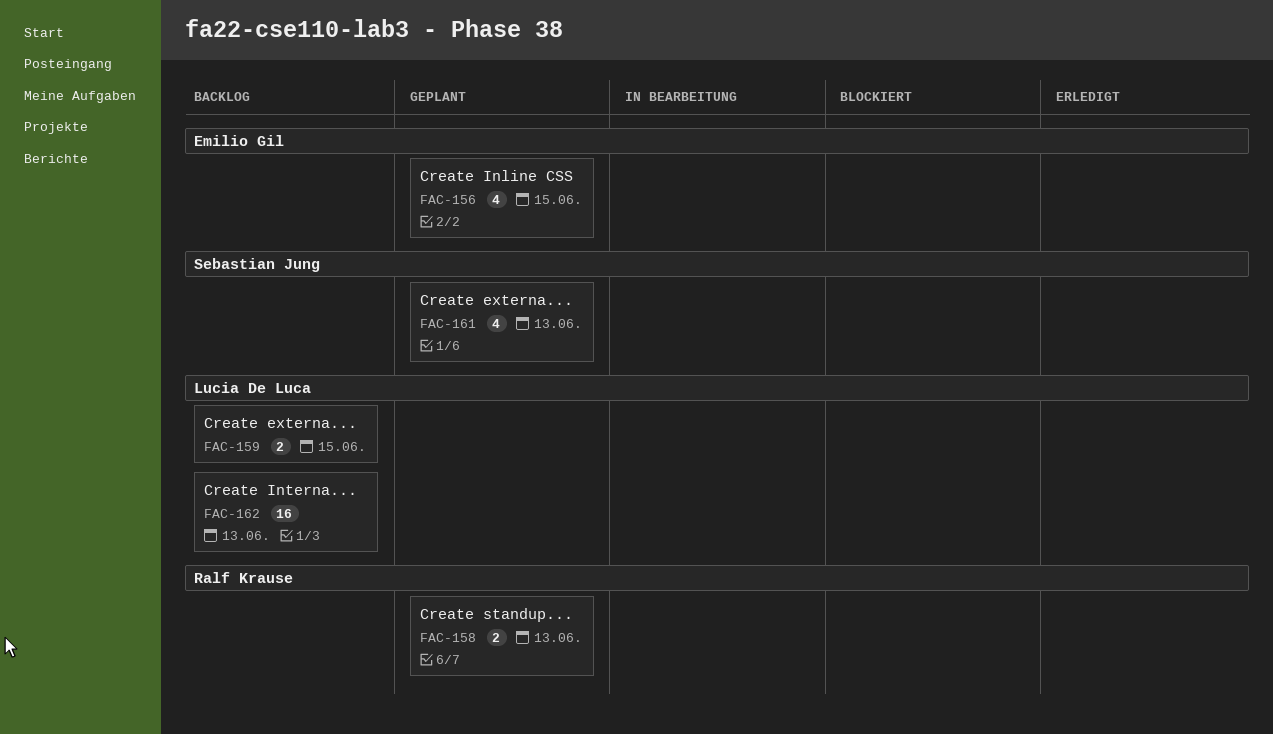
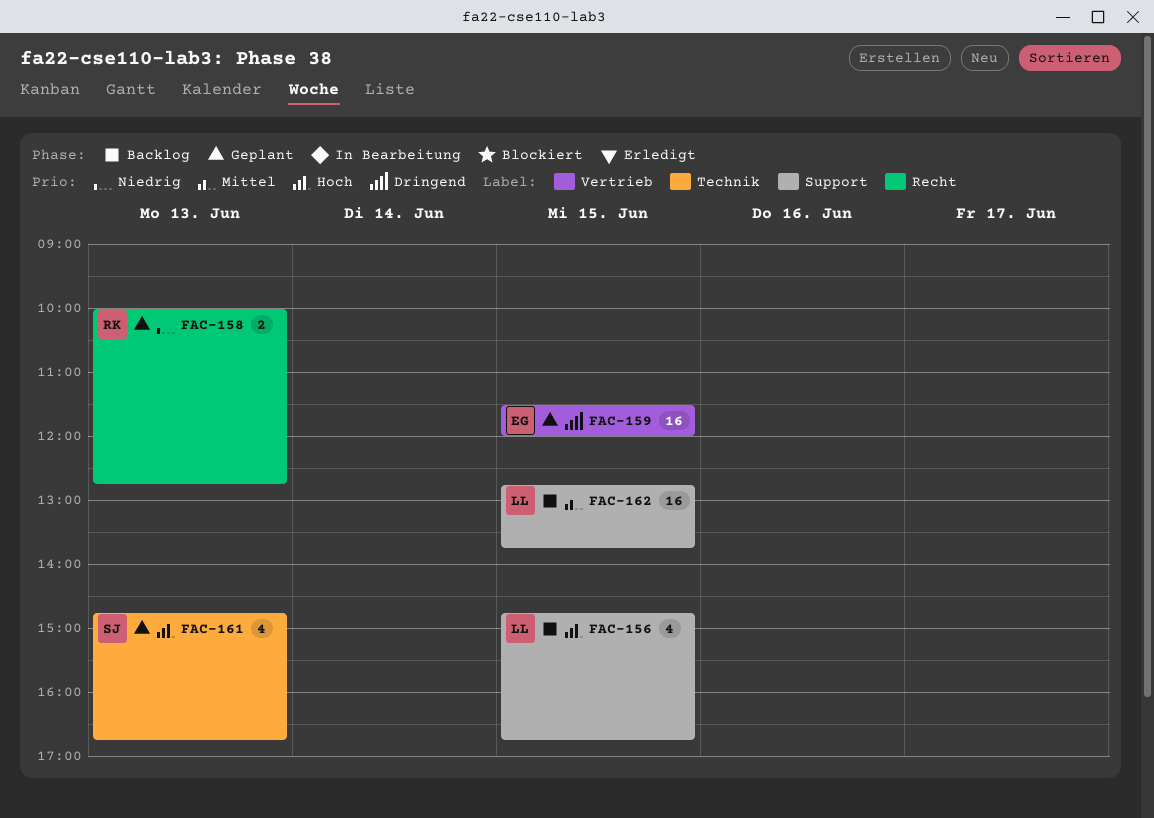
FAC-156, status: Geplant -> Backlog
FAC-156, owner: Emilio Gil -> Lucia De Luca
FAC-159, status: Backlog -> Geplant
FAC-159, owner: Lucia De Luca -> Emilio Gil
FAC-159, estimate: 2 -> 16
FAC-162, day: Jun 13 -> Jun 15

